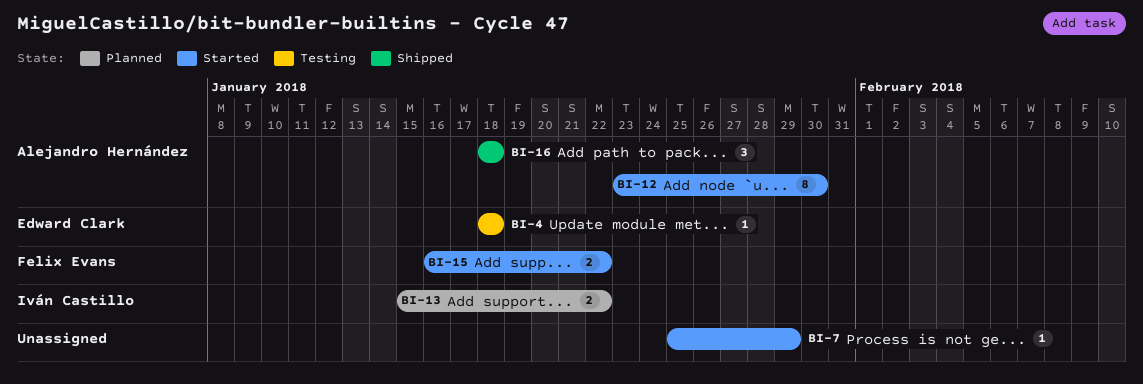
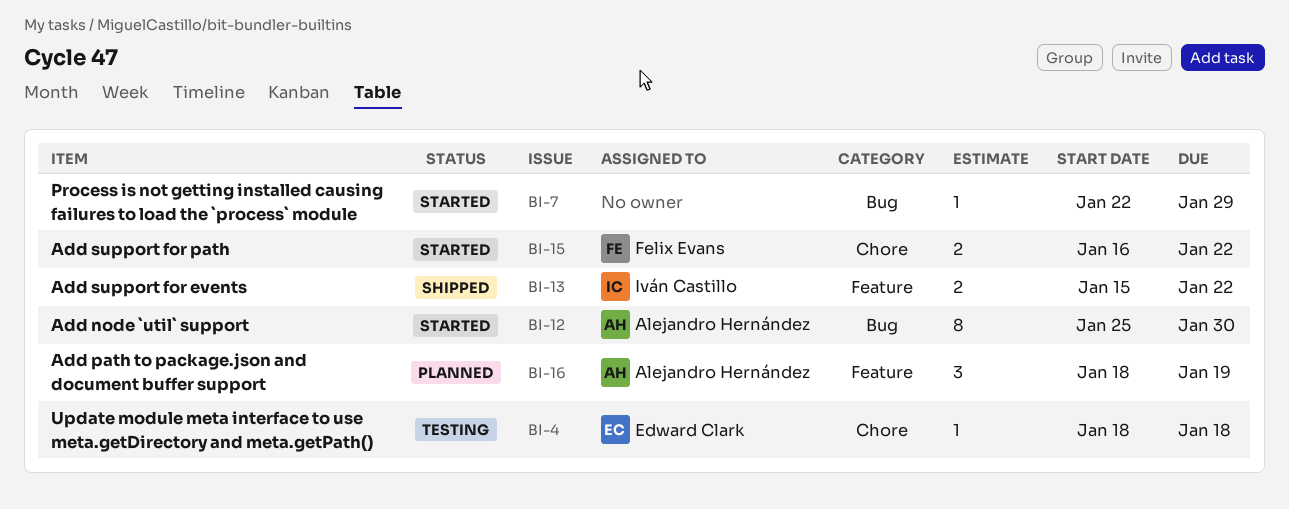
BI-7, start: Jan 25 -> Jan 22
BI-12, start: Jan 23 -> Jan 25
BI-13, status: Planned -> Shipped
BI-16, status: Shipped -> Planned
BI-16, due: Jan 18 -> Jan 19

